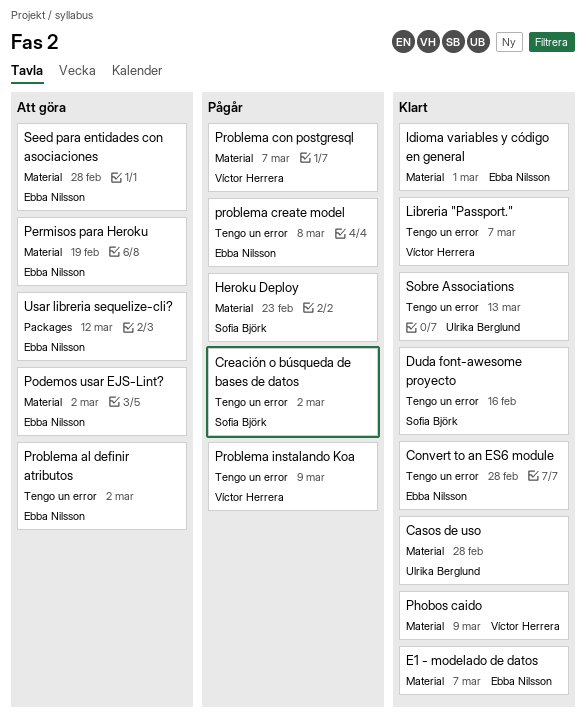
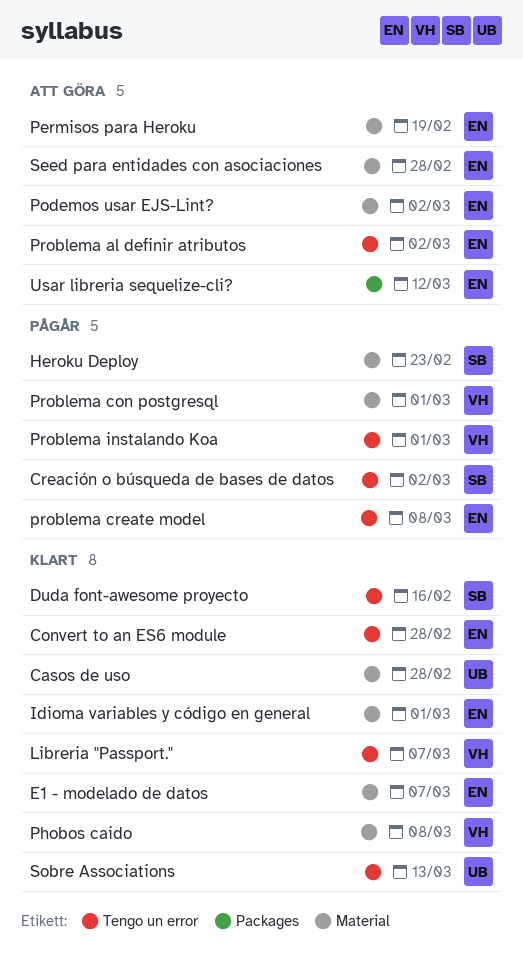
Phobos caido, due: Mar 9 -> Mar 8
Problema con postgresql, due: Mar 7 -> Mar 1
Problema instalando Koa, due: Mar 9 -> Mar 1

